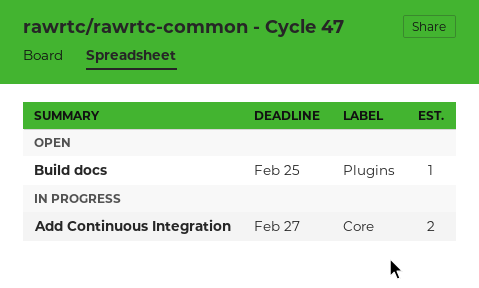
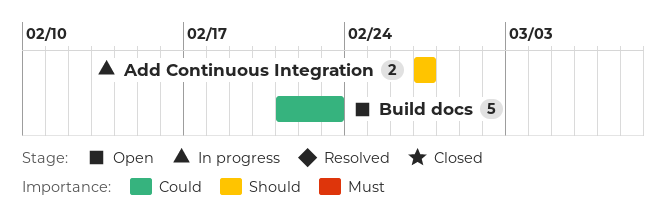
Build docs, estimate: 1 -> 5
Build docs, due: Feb 25 -> Feb 23

